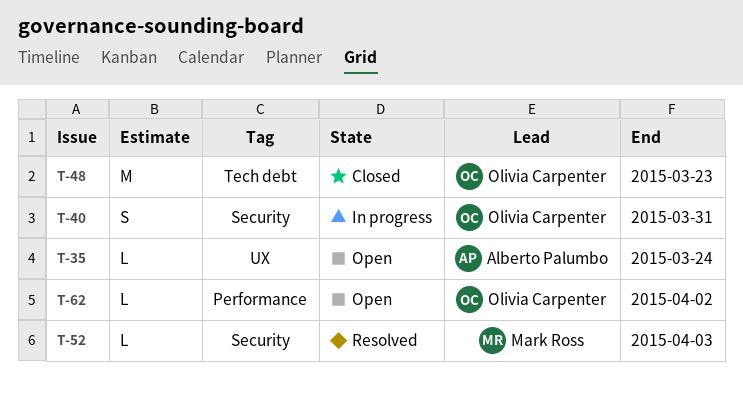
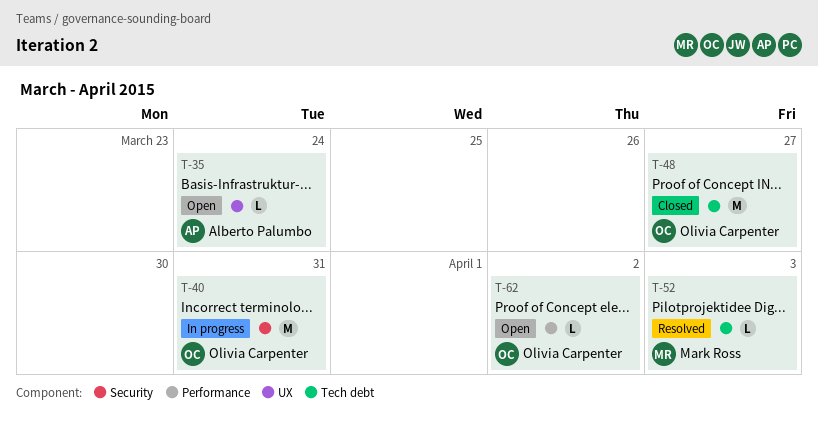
T-40, estimate: S -> M
T-48, due: Mar 23 -> Mar 27
T-52, label: Security -> Tech debt

